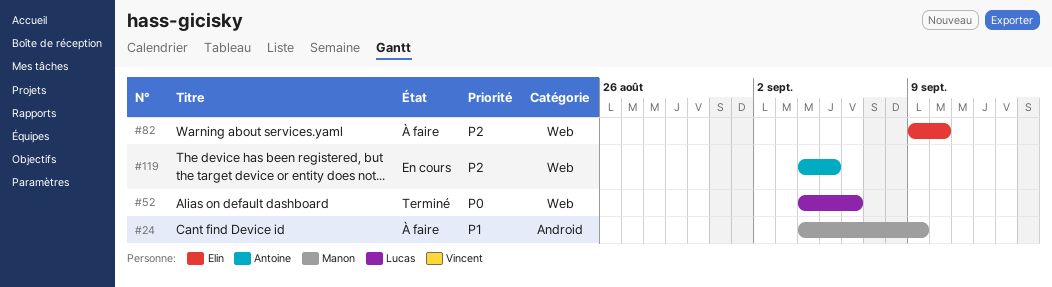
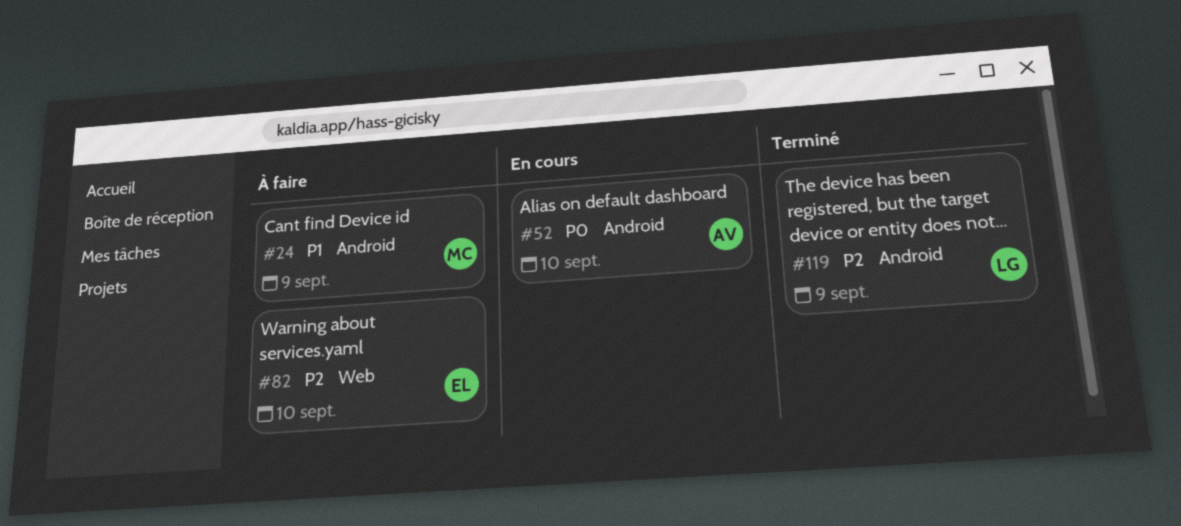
#52, status: Terminé -> En cours
#52, owner: Lucas -> Antoine
#52, label: Web -> Android
#52, due: Sep 6 -> Sep 10
#119, status: En cours -> Terminé
#119, owner: Antoine -> Lucas
#119, label: Web -> Android
#119, due: Sep 5 -> Sep 9

